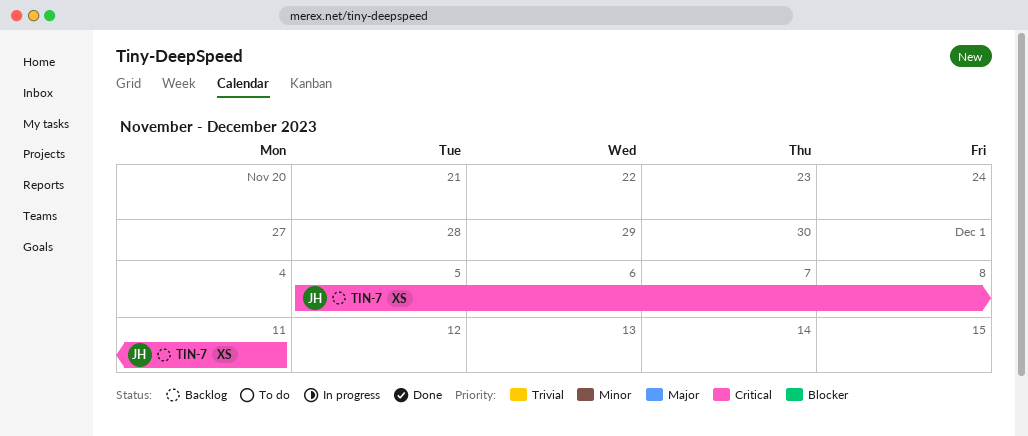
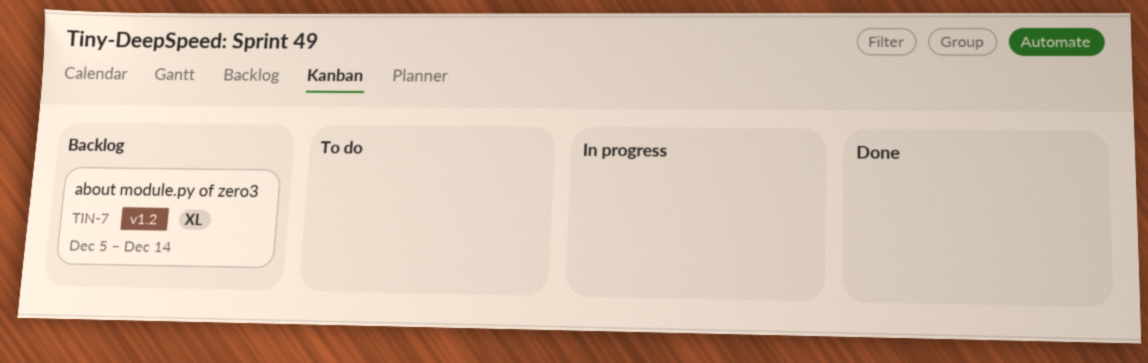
TIN-7, estimate: XS -> XL
TIN-7, due: Dec 11 -> Dec 14

